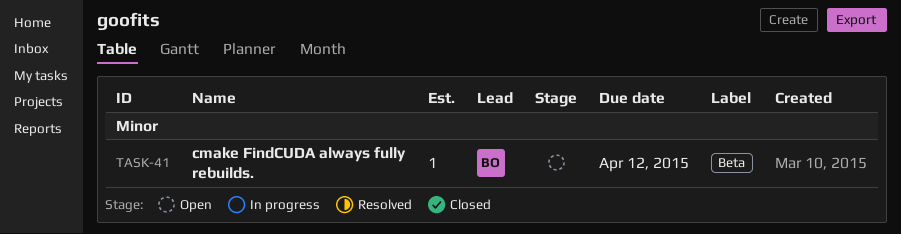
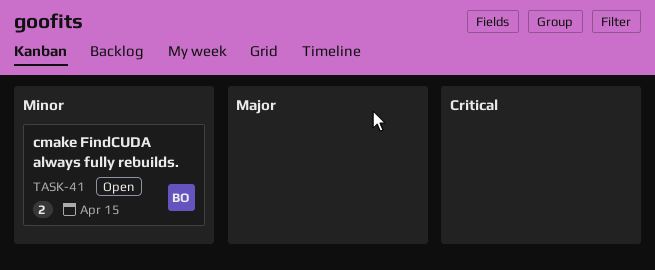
TASK-41, estimate: 1 -> 2
TASK-41, due: Apr 12 -> Apr 15

